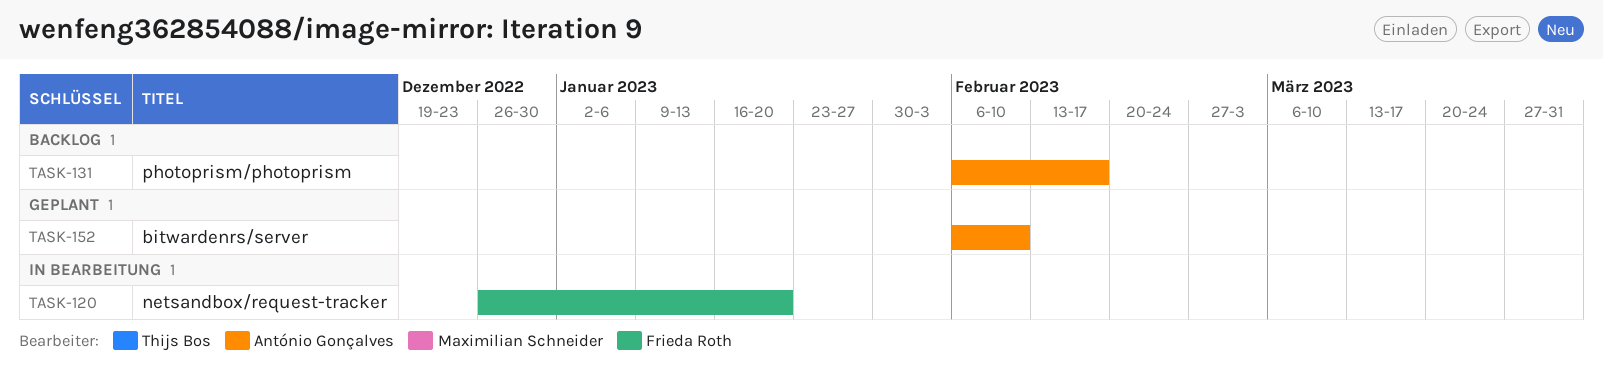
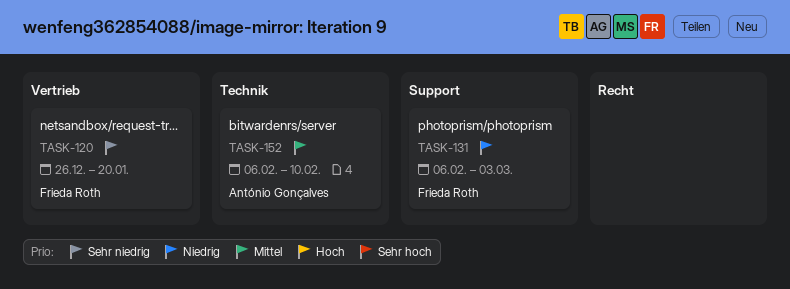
TASK-131, owner: António Gonçalves -> Frieda Roth
TASK-131, due: Feb 17 -> Mar 3

